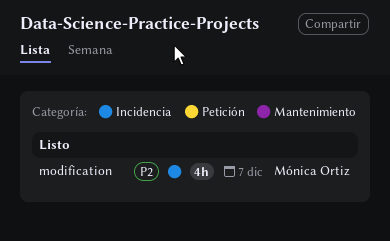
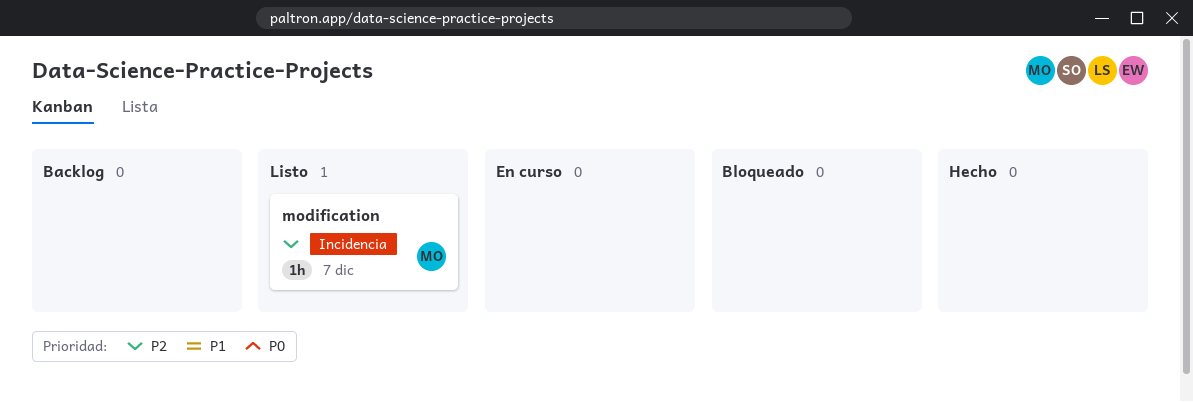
modification, estimate: 4h -> 1h

